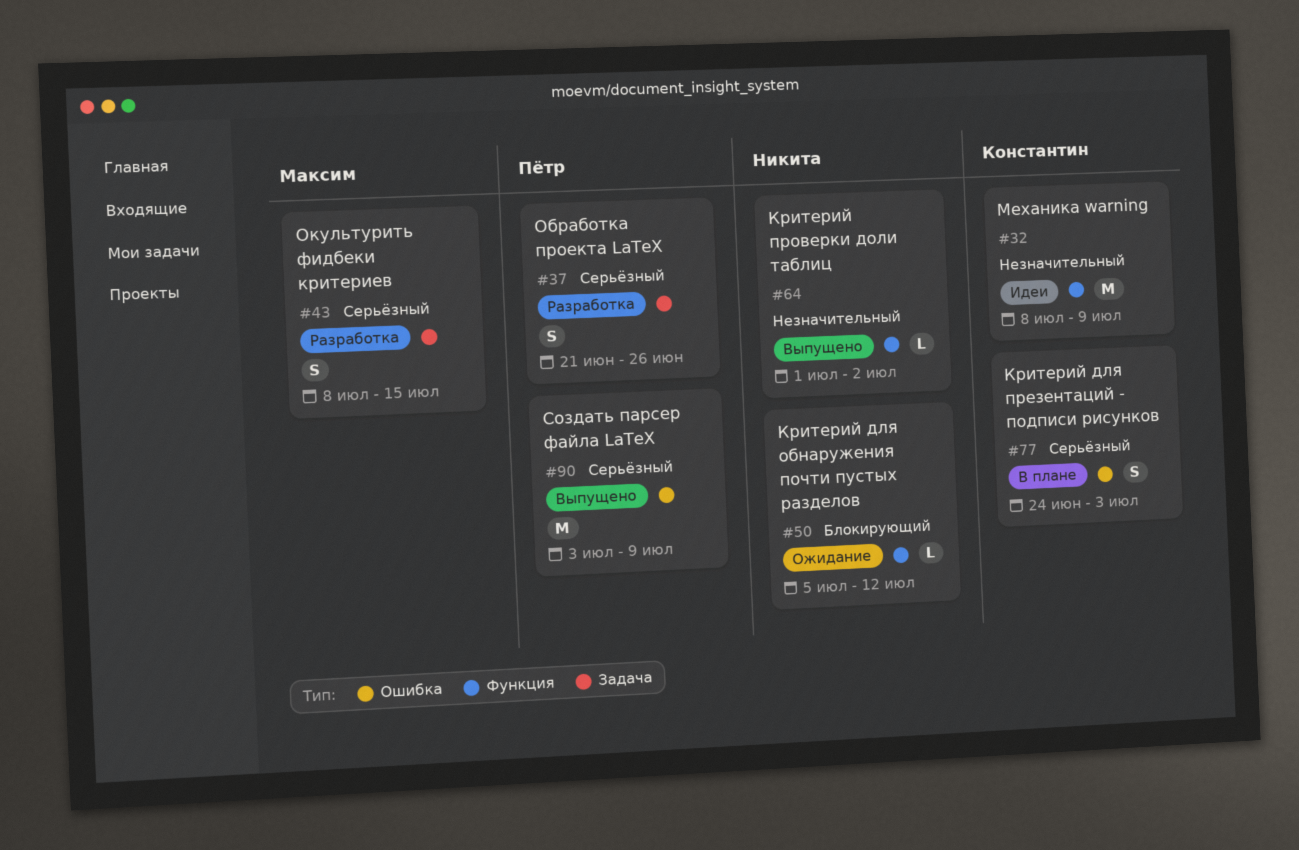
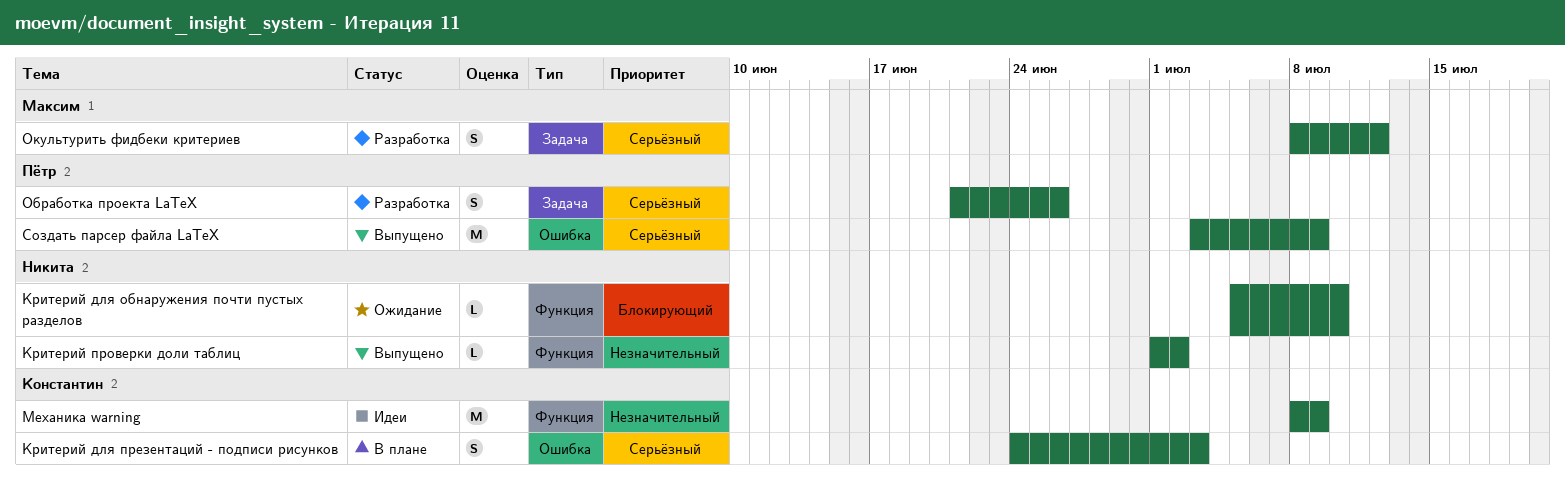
Критерий для обнаружения почти пустых разделов, due: Jul 12 -> Jul 10
Окультурить фидбеки критериев, due: Jul 15 -> Jul 12

